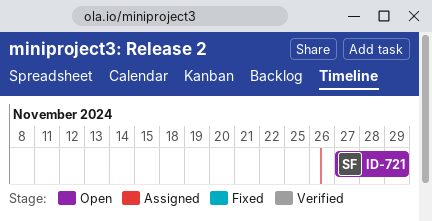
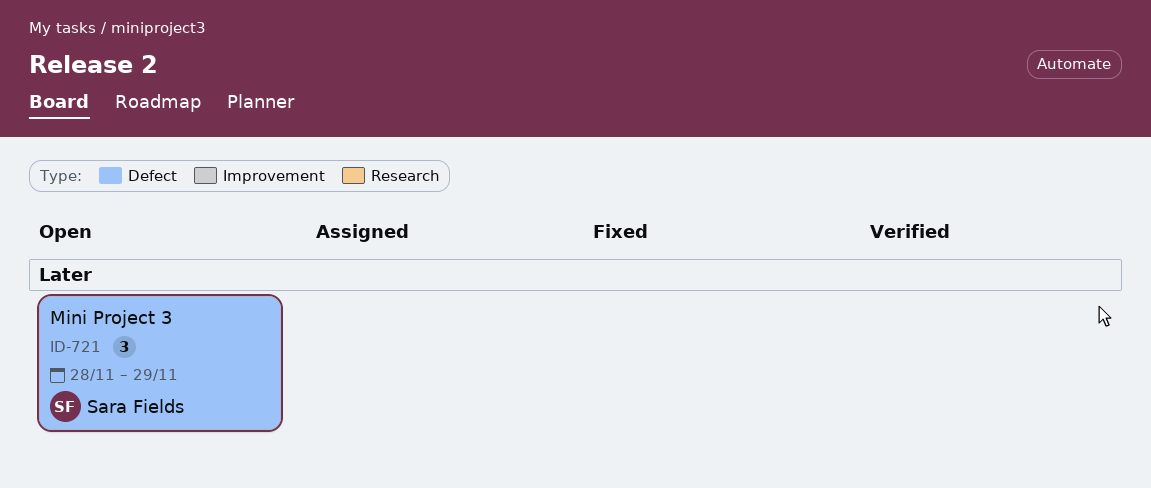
ID-721, start: Nov 27 -> Nov 28

